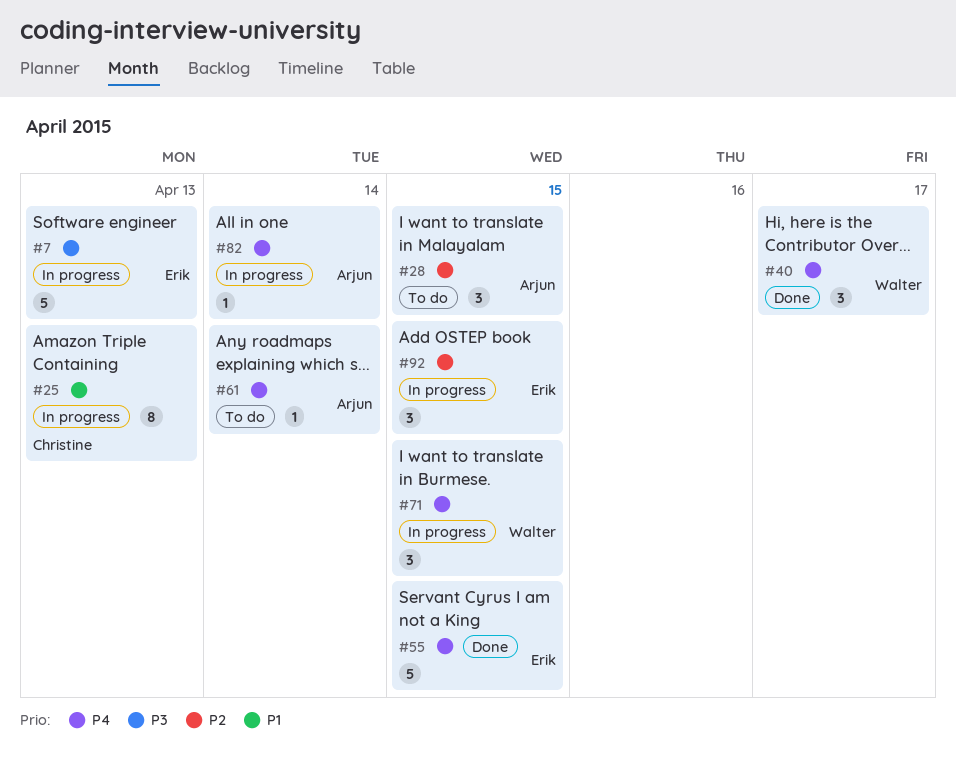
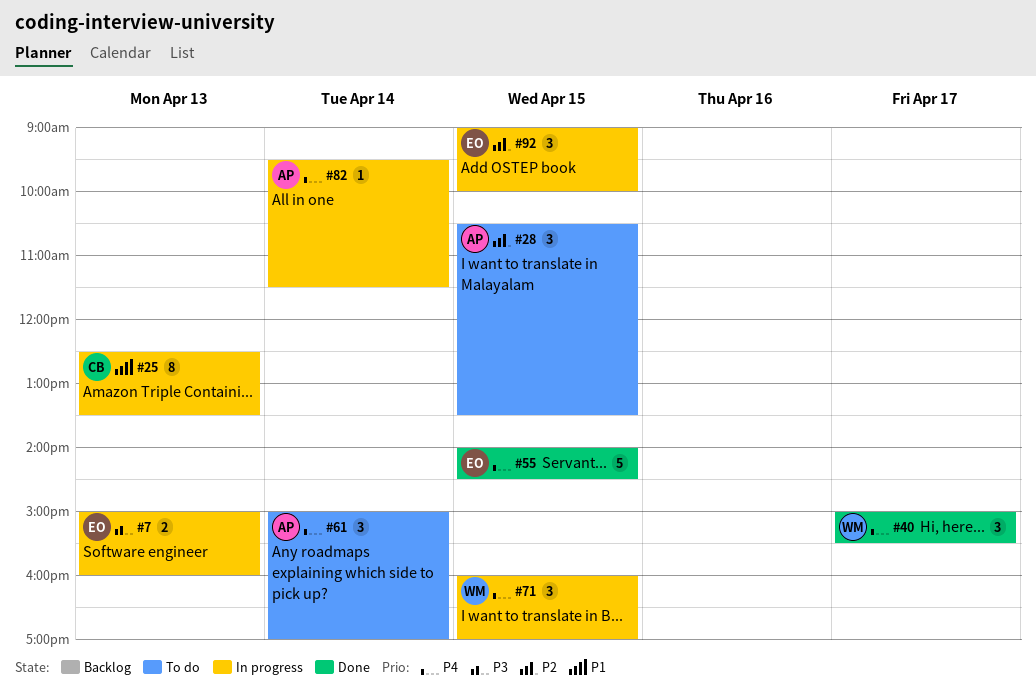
#7, estimate: 5 -> 2
#61, estimate: 1 -> 3

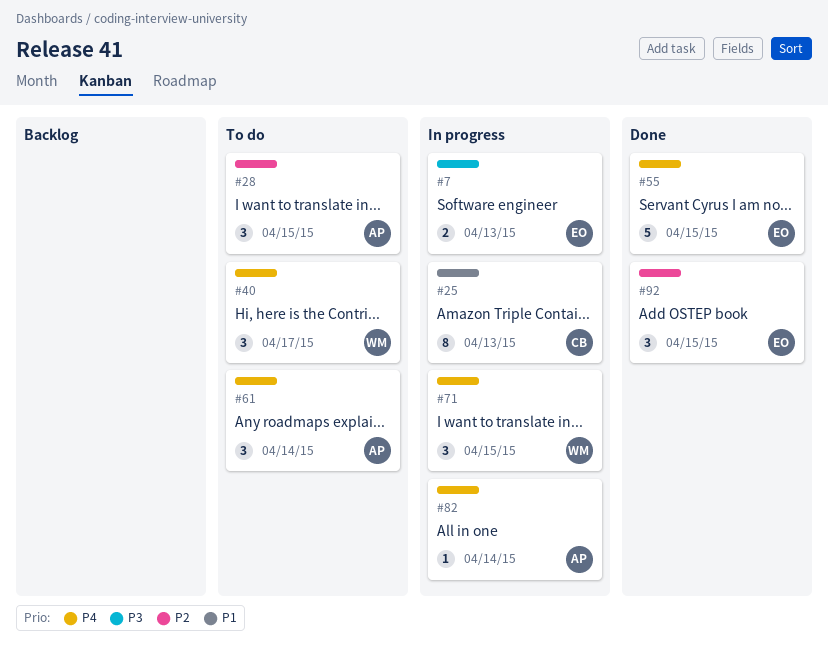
#40, status: Done -> To do
#92, status: In progress -> Done

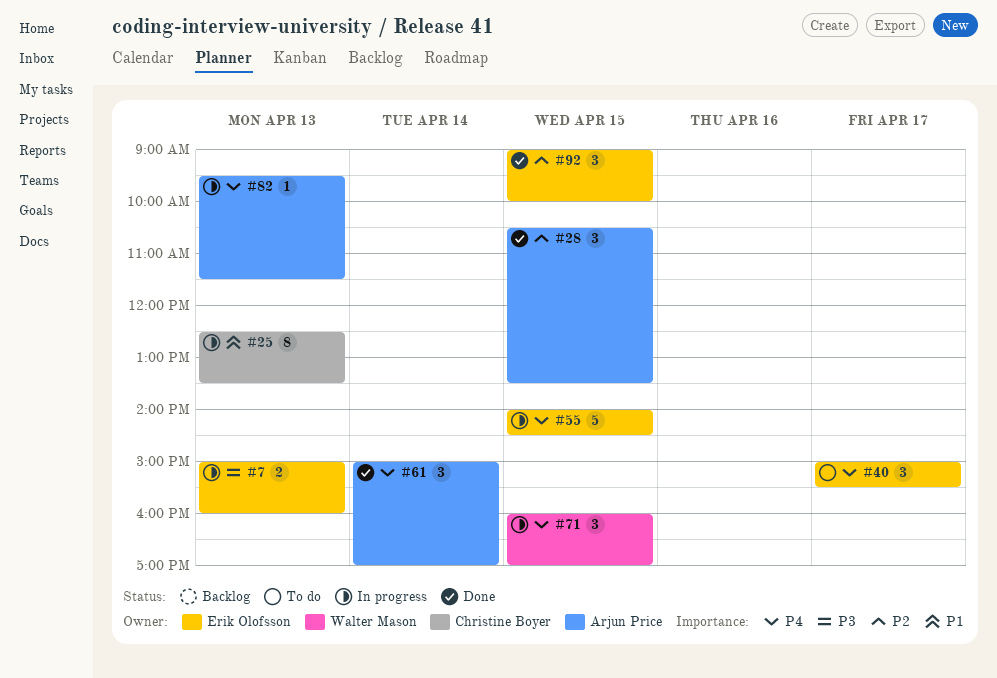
#28, status: To do -> Done
#40, owner: Walter Mason -> Erik Olofsson
#55, status: Done -> In progress
#61, status: To do -> Done
#82, day: Apr 14 -> Apr 13

